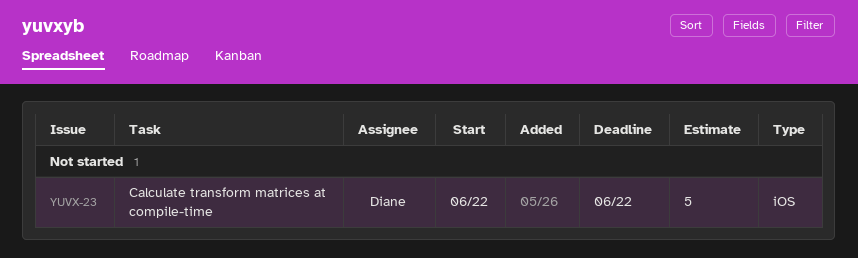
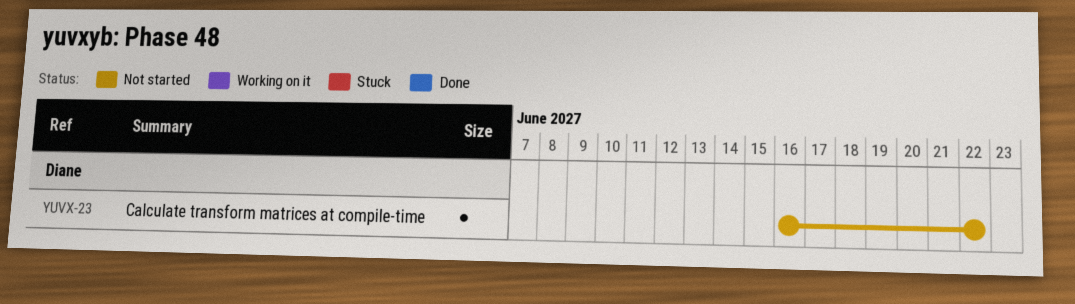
YUVX-23, estimate: 5 -> 1
YUVX-23, start: Jun 22 -> Jun 16

